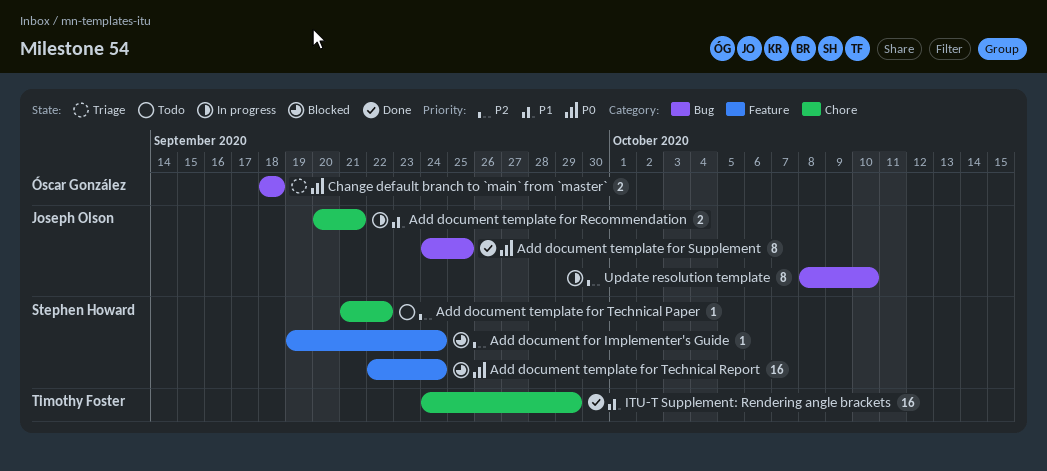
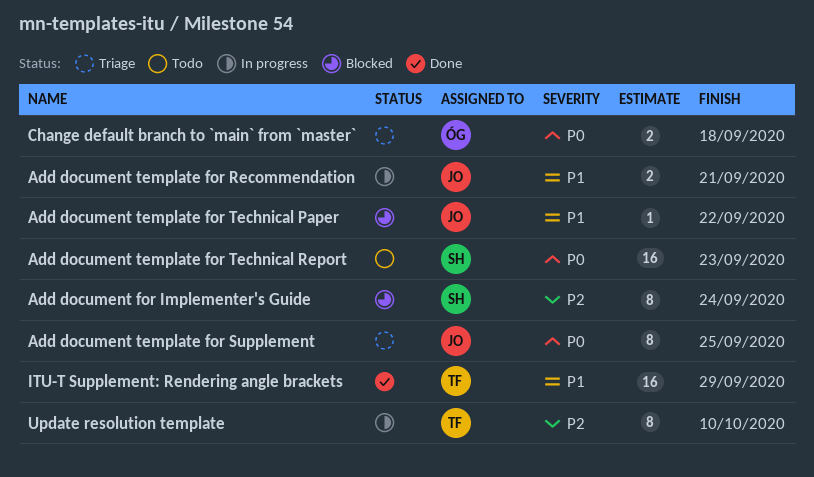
Add document for Implementer's Guide, estimate: 1 -> 8
Add document template for Supplement, status: Done -> Triage
Add document template for Technical Paper, status: Todo -> Blocked
Add document template for Technical Paper, owner: Stephen Howard -> Joseph Olson
Add document template for Technical Paper, priority: P2 -> P1
Add document template for Technical Report, status: Blocked -> Todo
Add document template for Technical Report, due: Sep 24 -> Sep 23
Update resolution template, owner: Joseph Olson -> Timothy Foster

